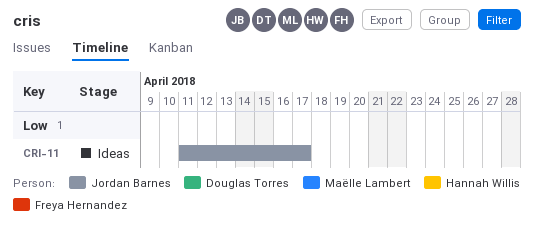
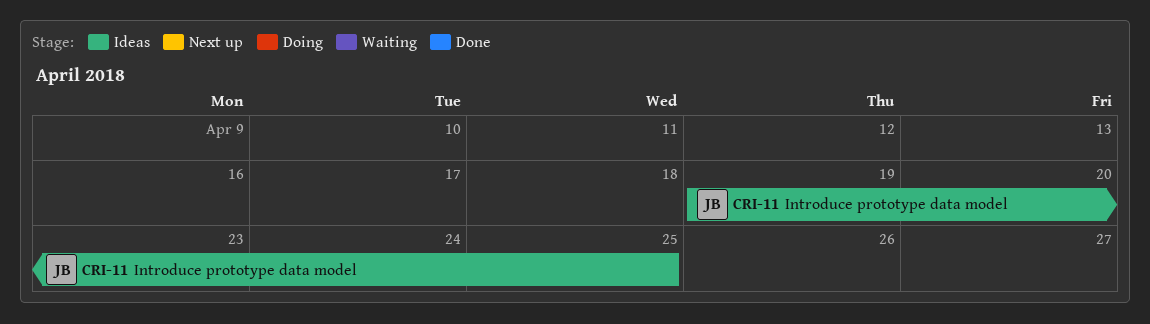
CRI-11, start: Apr 11 -> Apr 19
CRI-11, due: Apr 17 -> Apr 25

